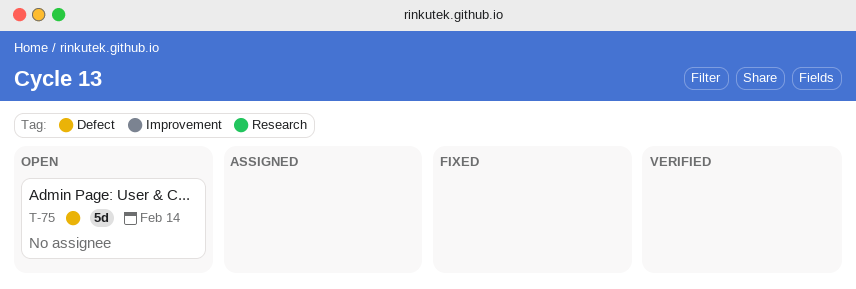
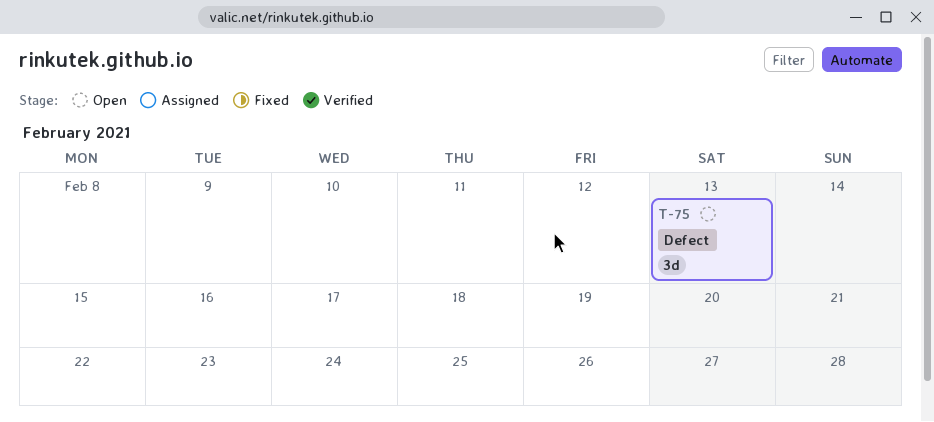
T-75, estimate: 5d -> 3d
T-75, due: Feb 14 -> Feb 13

